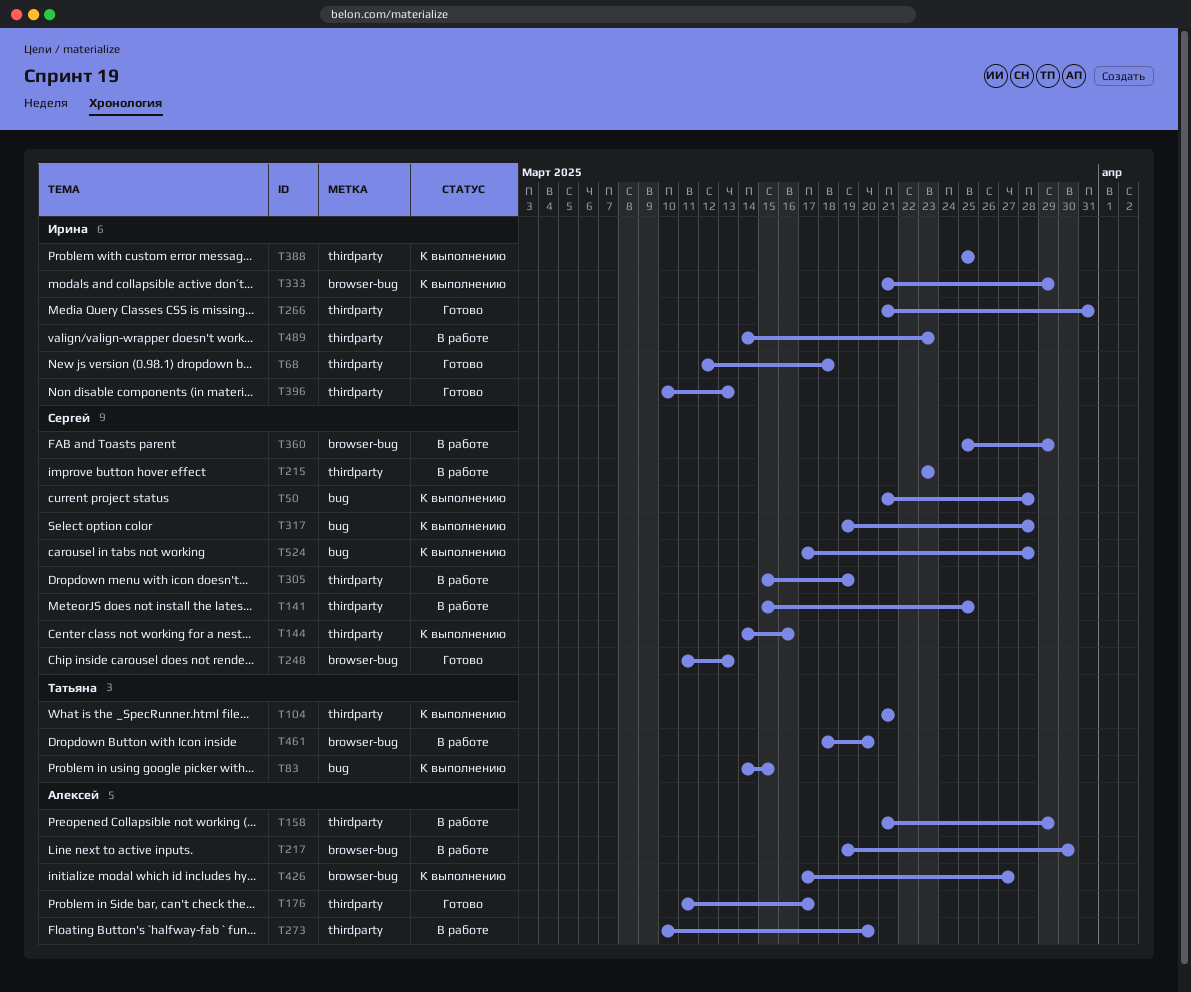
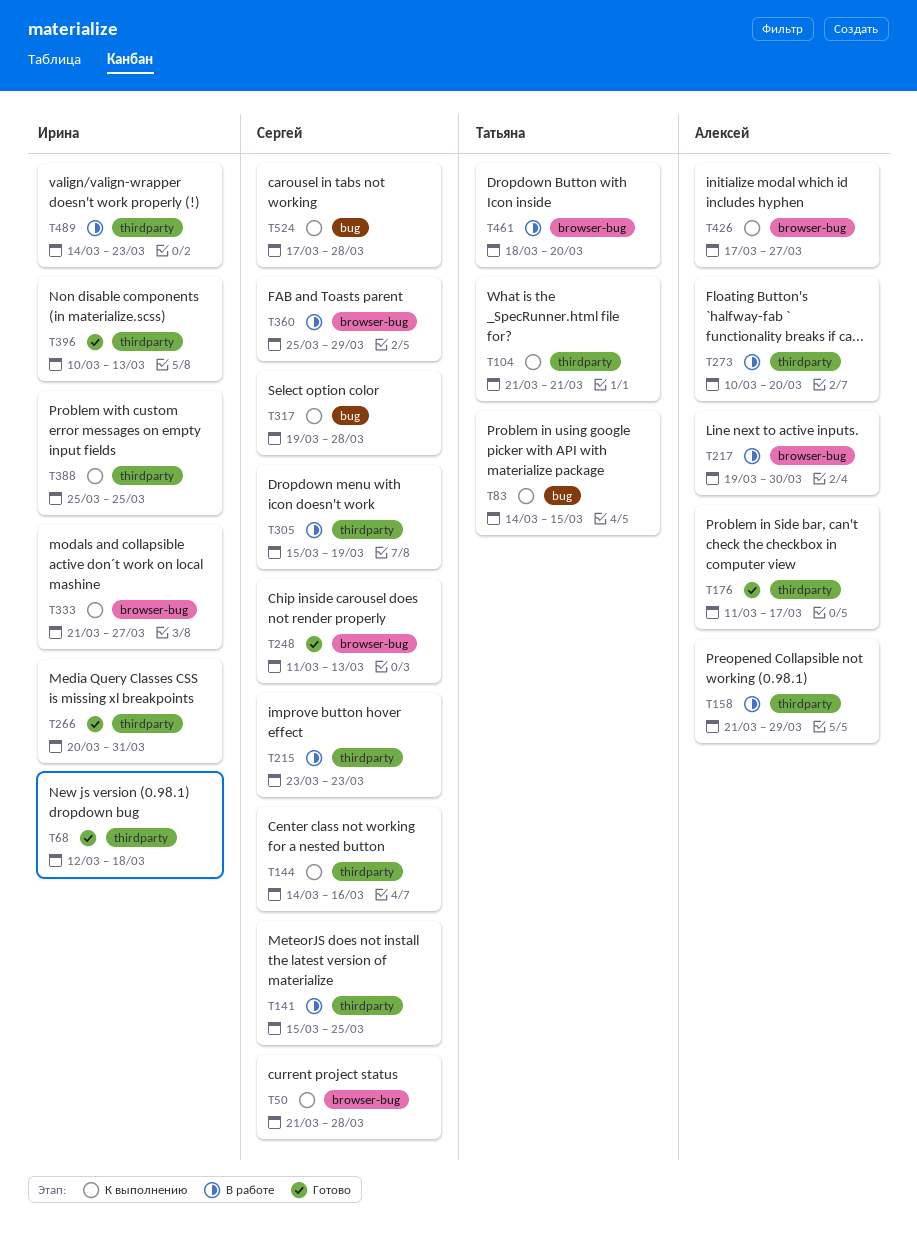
T50, label: bug -> browser-bug
T266, start: Mar 21 -> Mar 20
T333, due: Mar 29 -> Mar 27

